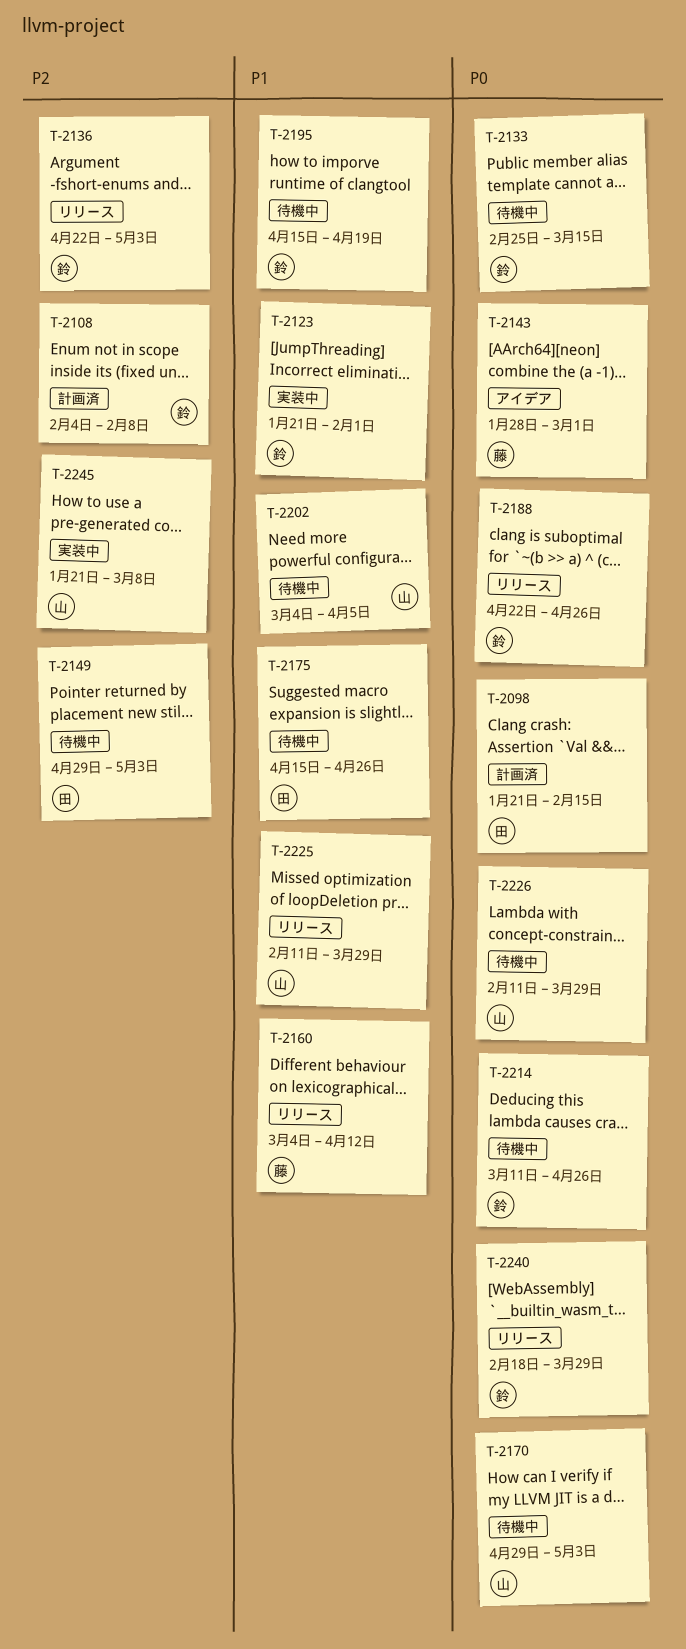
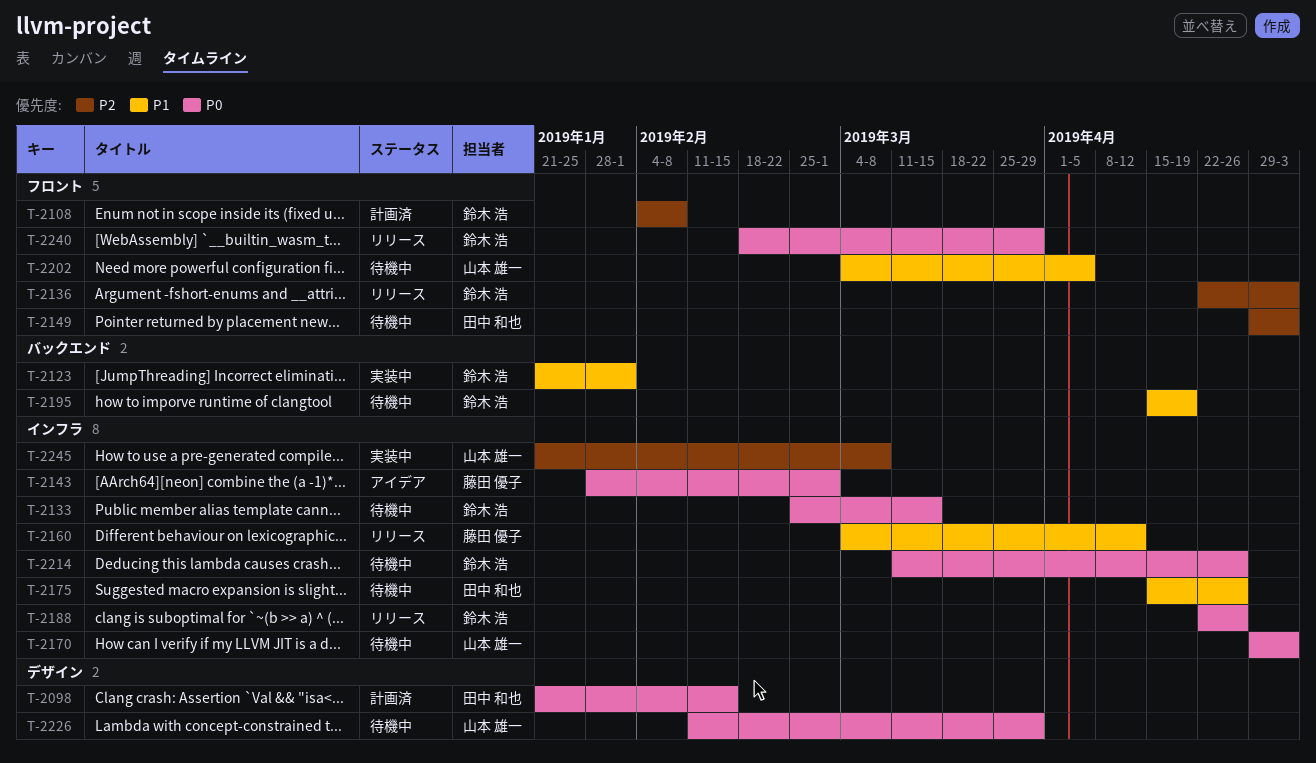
T-2225: present -> none

